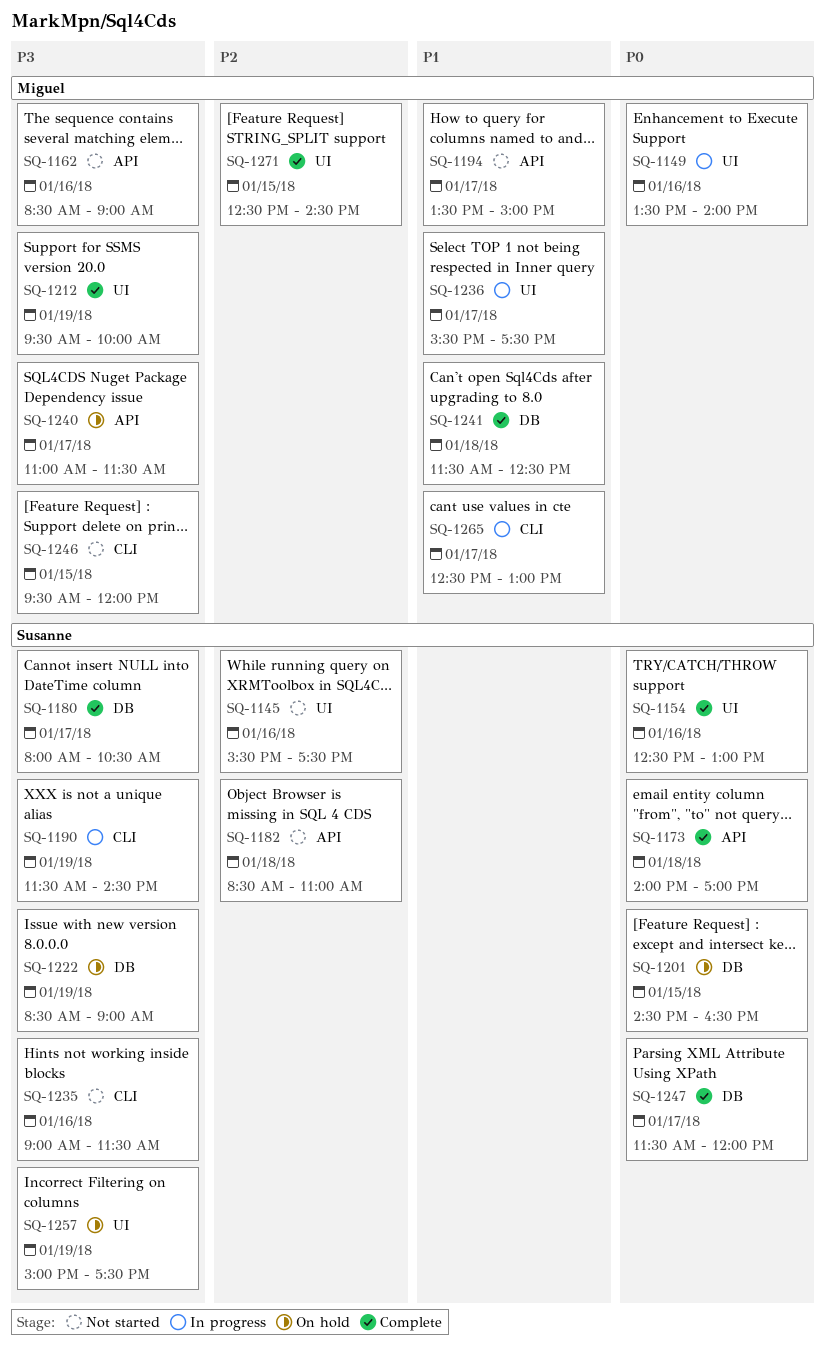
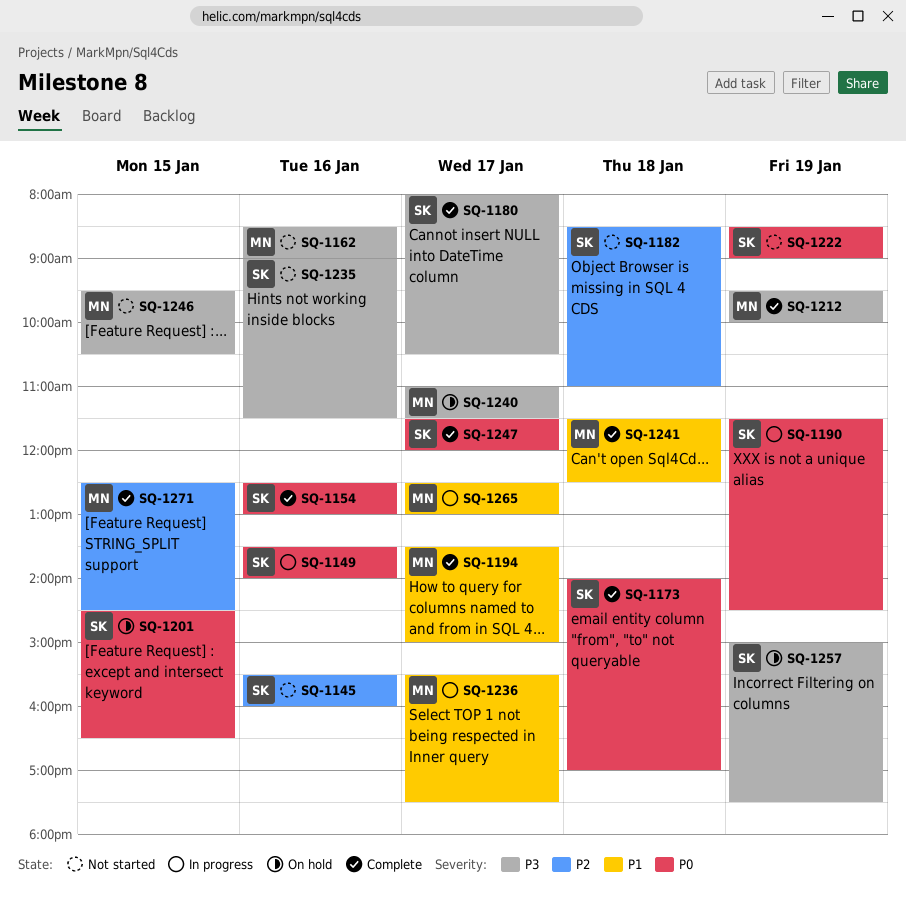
SQ-1145, ends: 17:30 -> 16:00
SQ-1149, owner: Miguel -> Susanne
SQ-1190, priority: P3 -> P0
SQ-1194, status: Not started -> Complete
SQ-1222, status: On hold -> Not started
SQ-1222, priority: P3 -> P0
SQ-1246, ends: 12:00 -> 10:30

